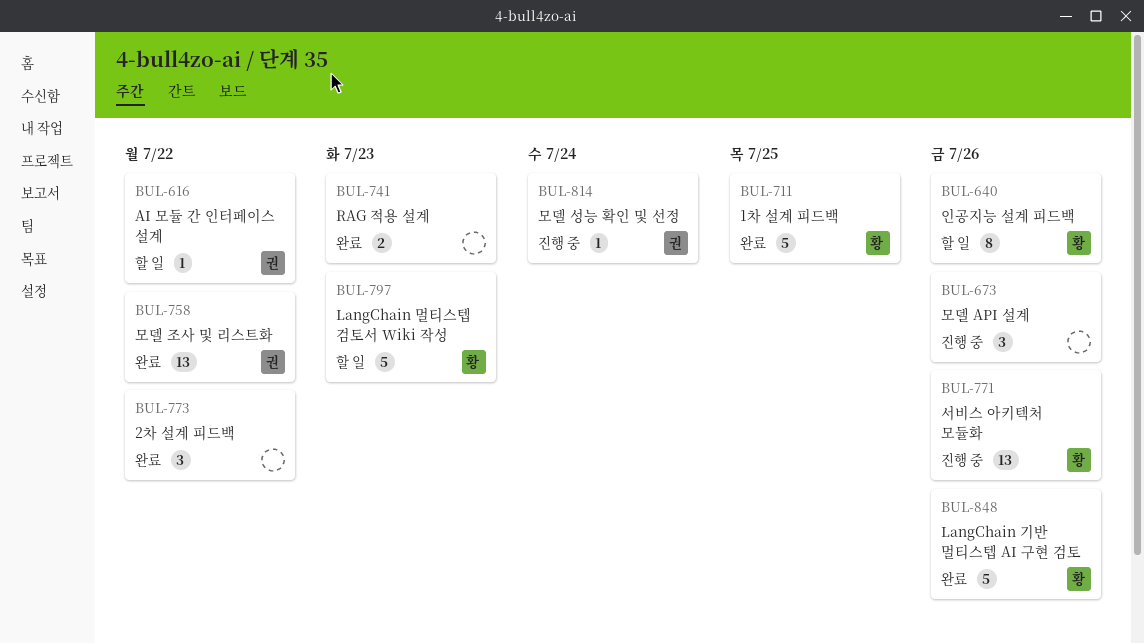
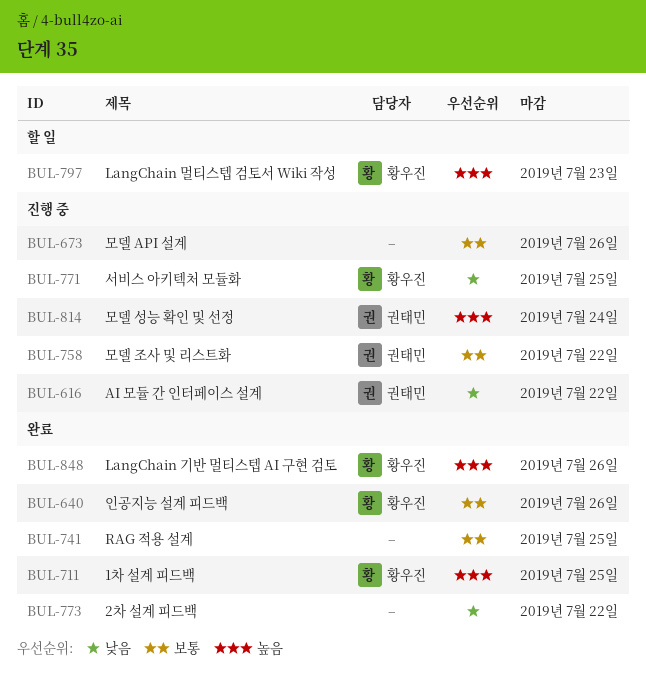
BUL-616, status: 할 일 -> 진행 중
BUL-640, status: 할 일 -> 완료
BUL-741, due: Jul 23 -> Jul 25
BUL-758, status: 완료 -> 진행 중
BUL-771, due: Jul 26 -> Jul 25

